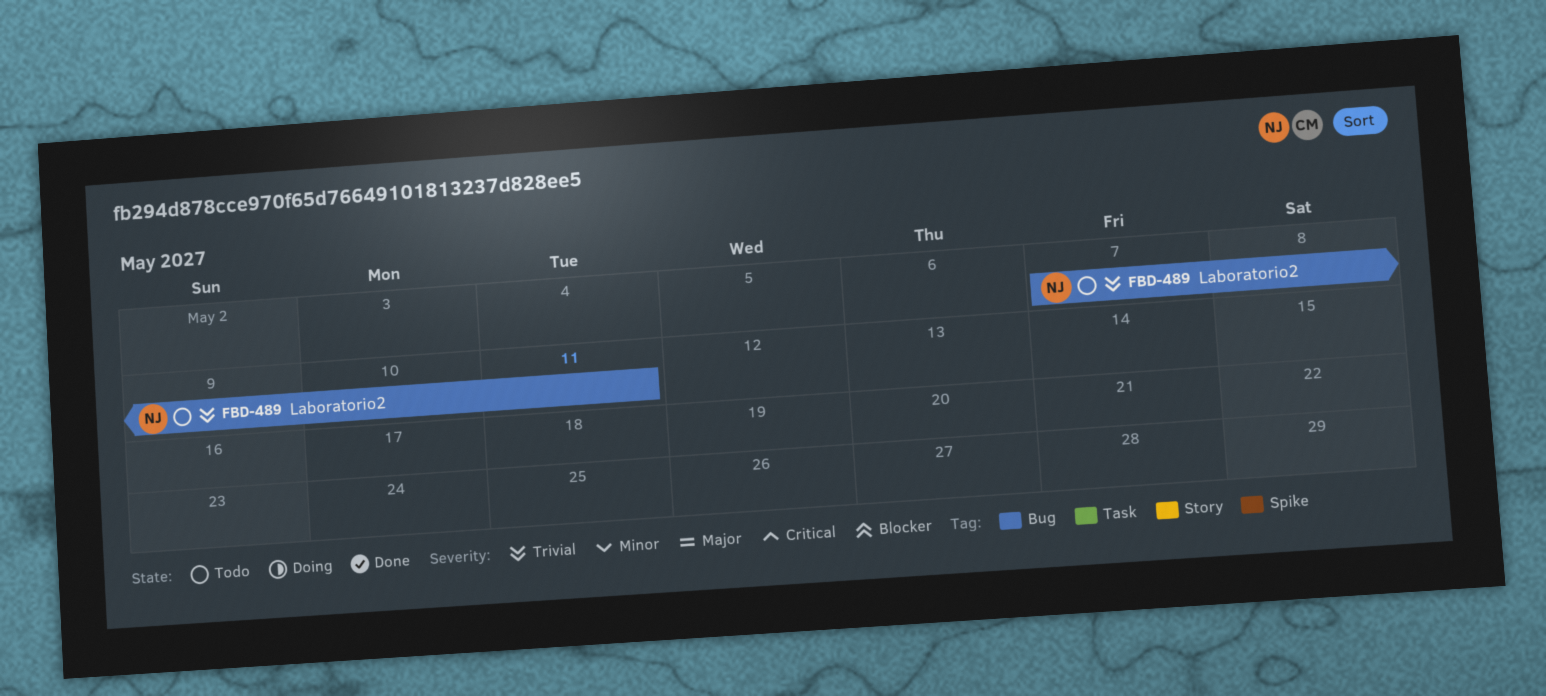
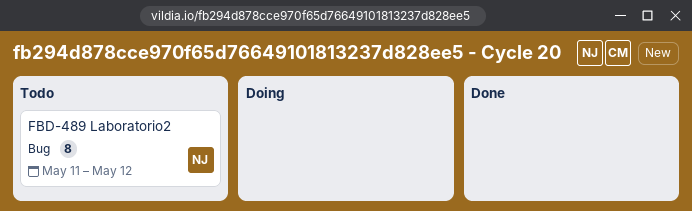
FBD-489, start: May 7 -> May 11
FBD-489, due: May 11 -> May 12

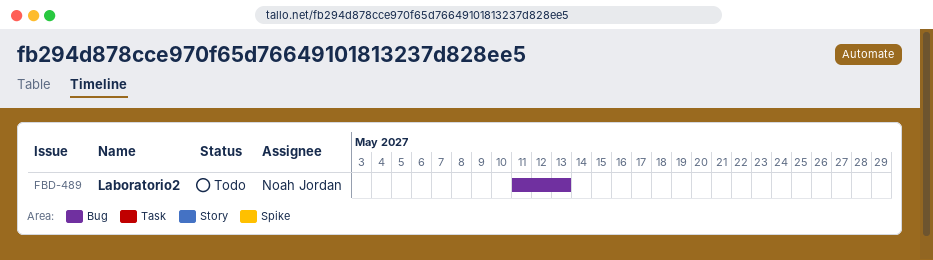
FBD-489, due: May 12 -> May 13

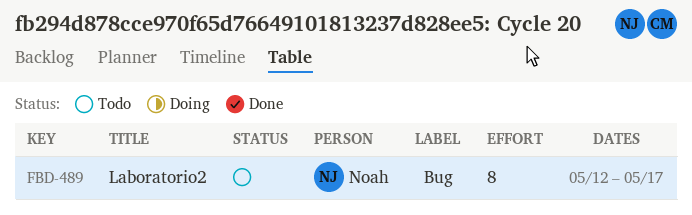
FBD-489, start: May 11 -> May 12
FBD-489, due: May 13 -> May 17

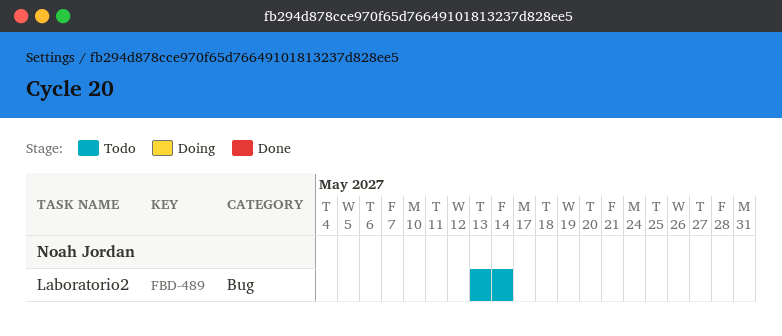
FBD-489, start: May 12 -> May 13
FBD-489, due: May 17 -> May 14

